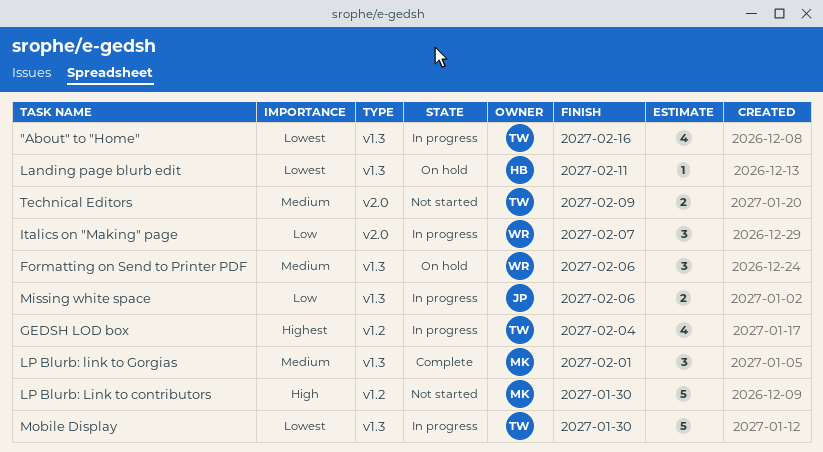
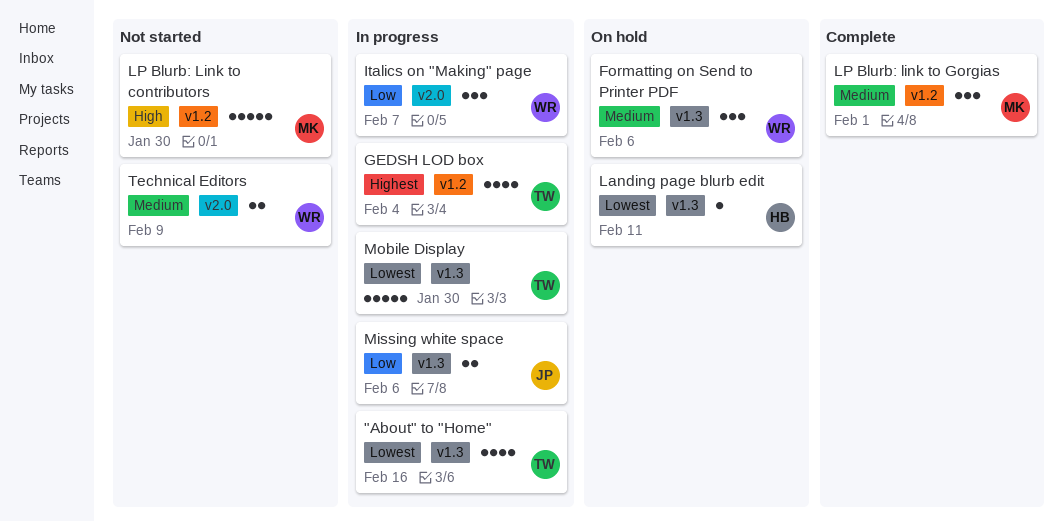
LP Blurb: link to Gorgias, label: v1.3 -> v1.2
Technical Editors, owner: TW -> WR

